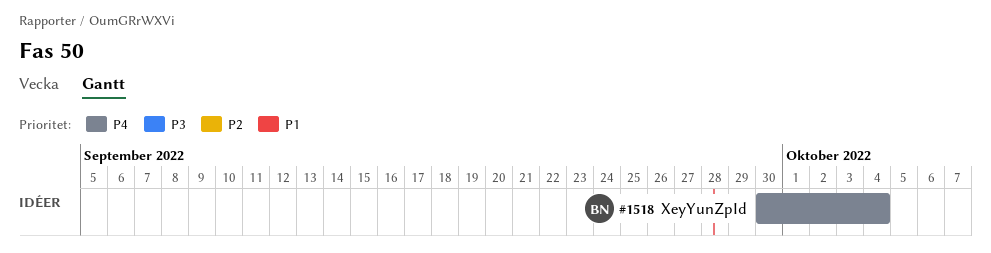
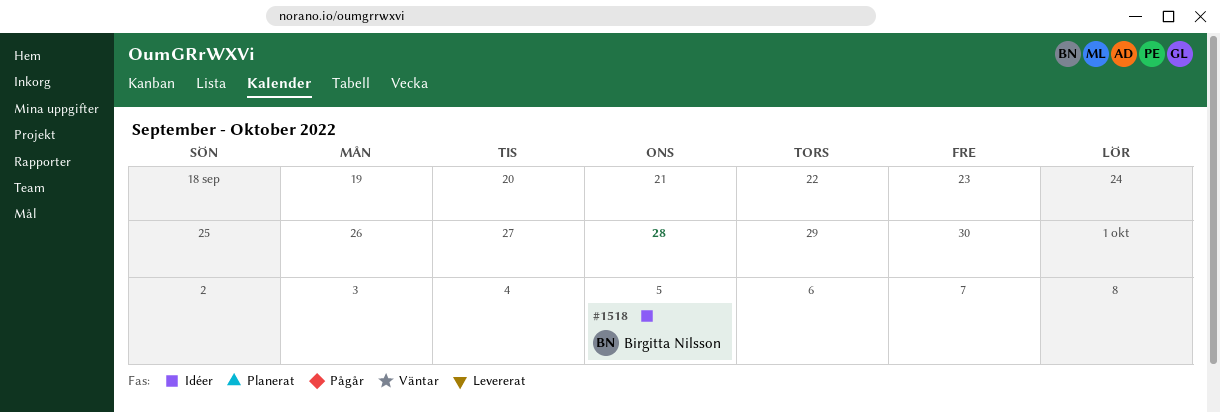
#1518, due: Oct 4 -> Oct 5

